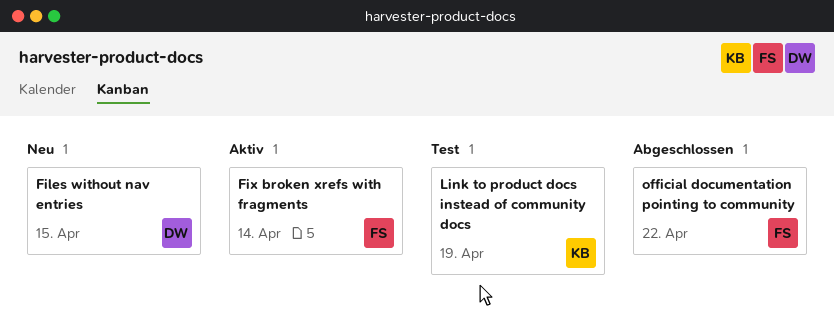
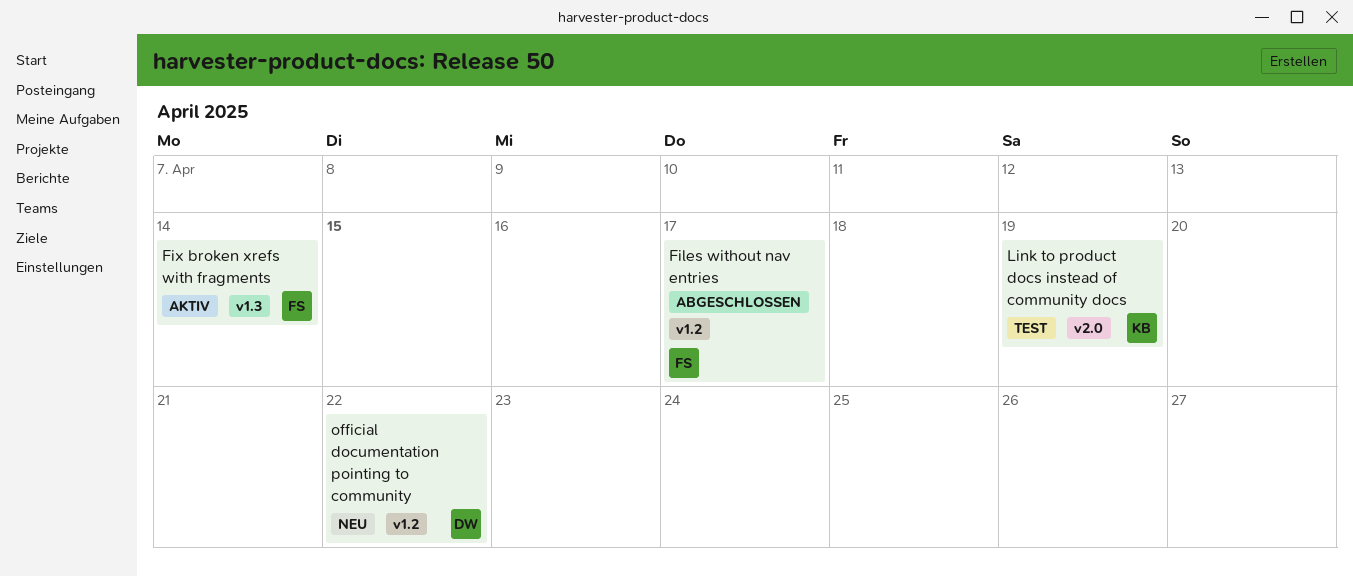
Files without nav entries, status: Neu -> Abgeschlossen
Files without nav entries, owner: DW -> FS
Files without nav entries, due: Apr 15 -> Apr 17
official documentation pointing to community, status: Abgeschlossen -> Neu
official documentation pointing to community, owner: FS -> DW

